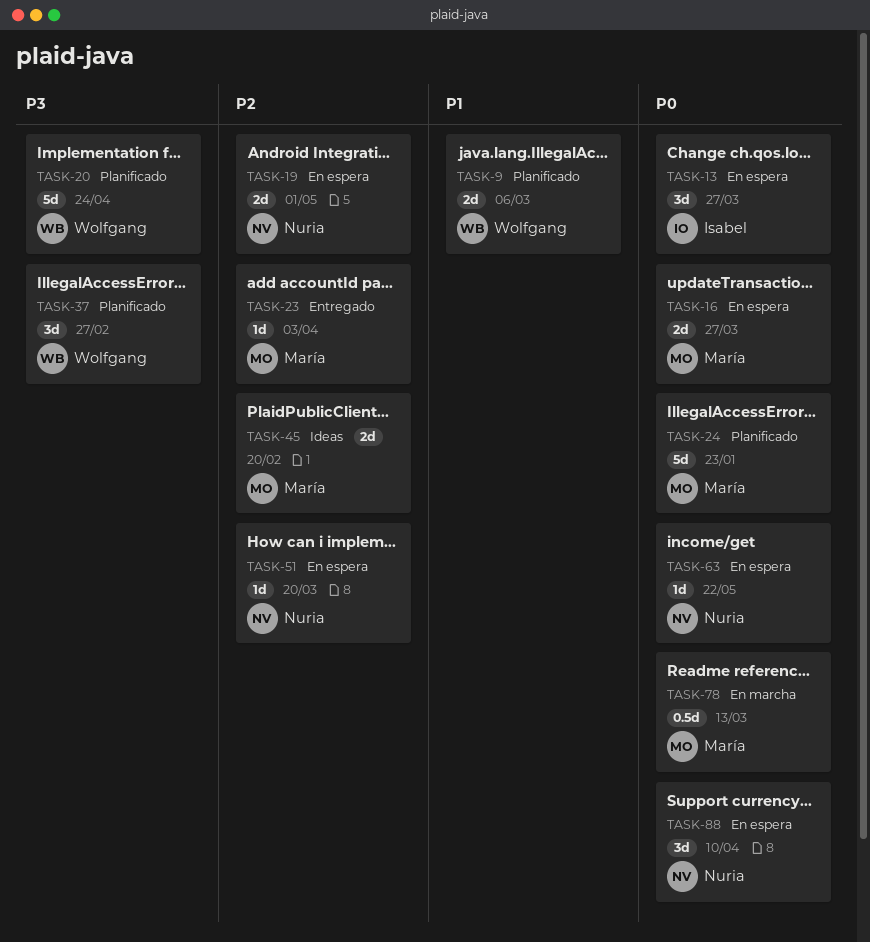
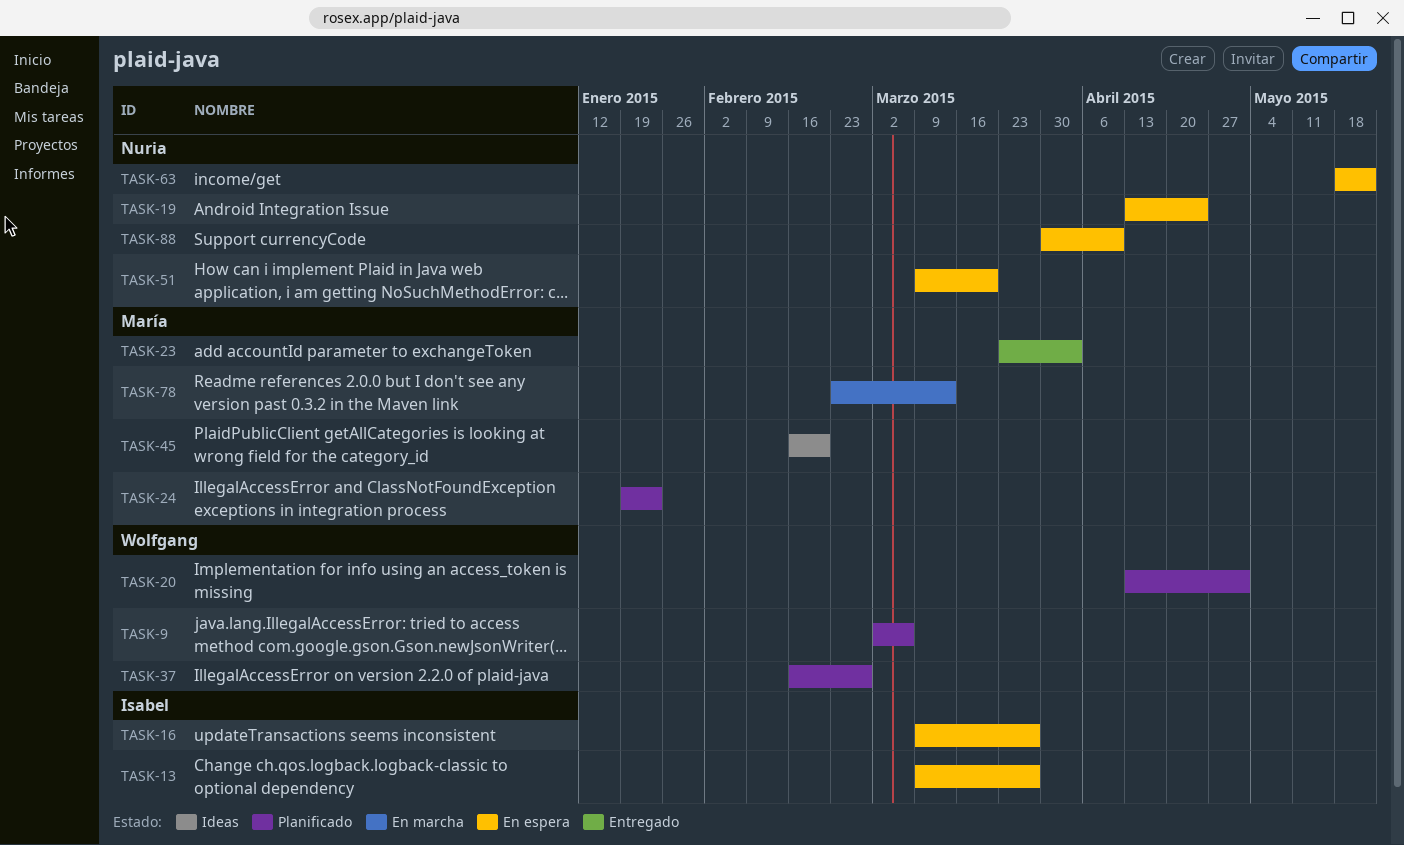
TASK-16, owner: María -> Isabel
TASK-19, due: May 1 -> Apr 24
TASK-20, due: Apr 24 -> May 1

